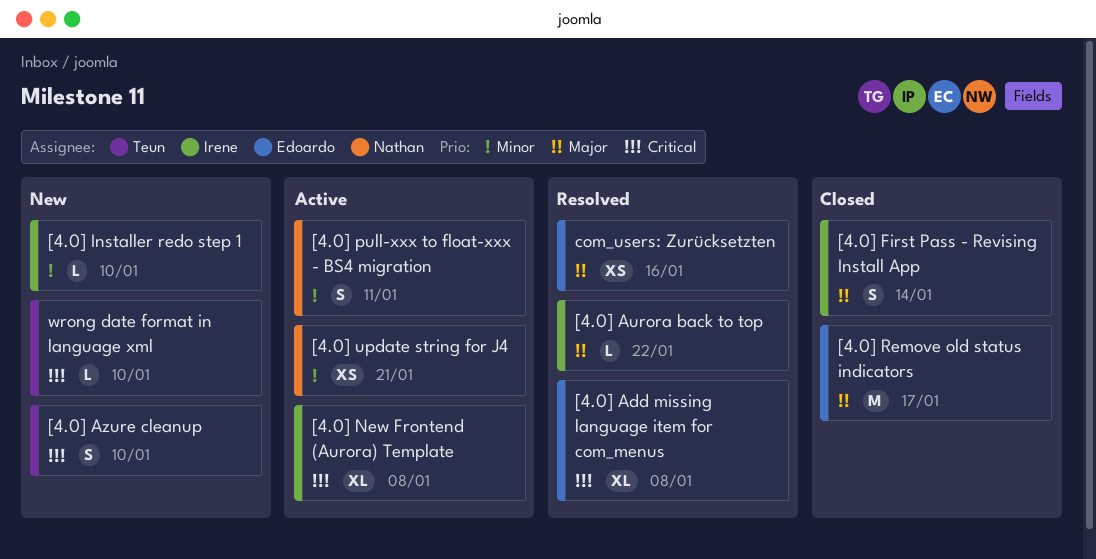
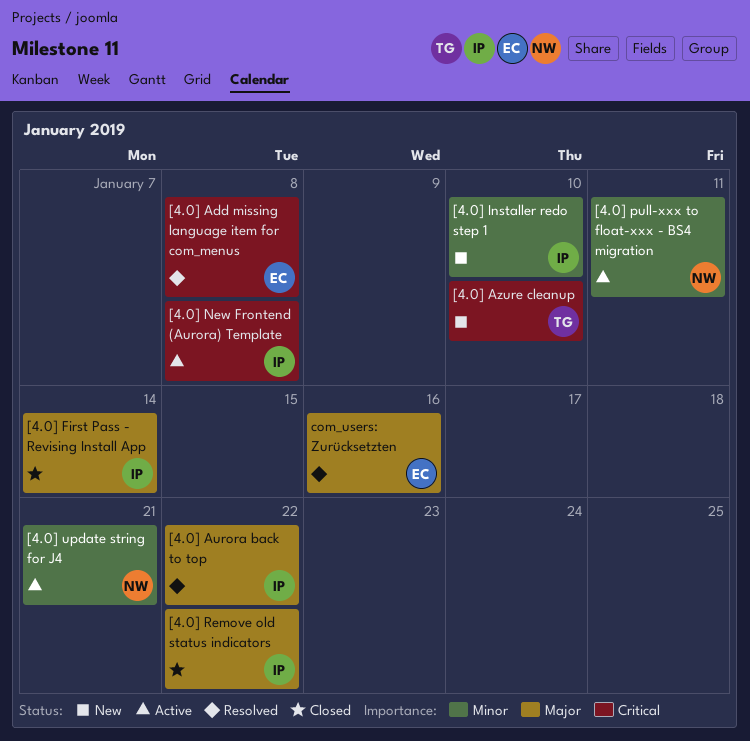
[4.0] Remove old status indicators, owner: Edoardo -> Irene
[4.0] Remove old status indicators, due: Jan 17 -> Jan 22
wrong date format in language xml: present -> none

